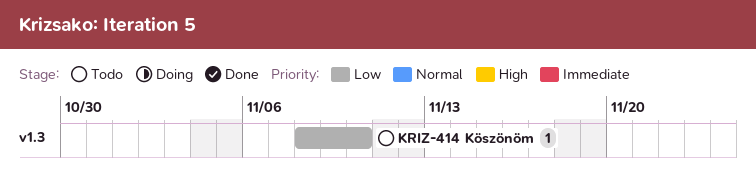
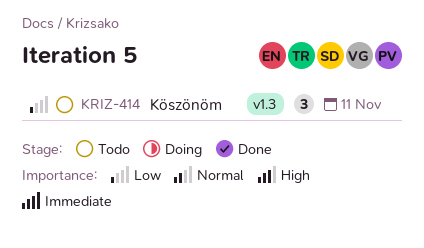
KRIZ-414, estimate: 1 -> 3
KRIZ-414, due: Nov 10 -> Nov 11

